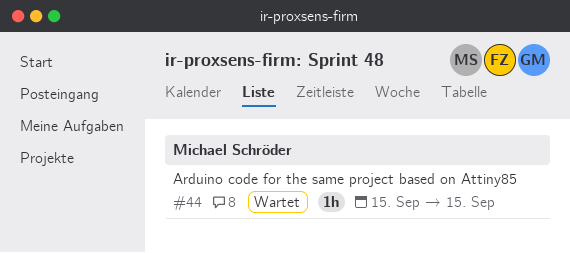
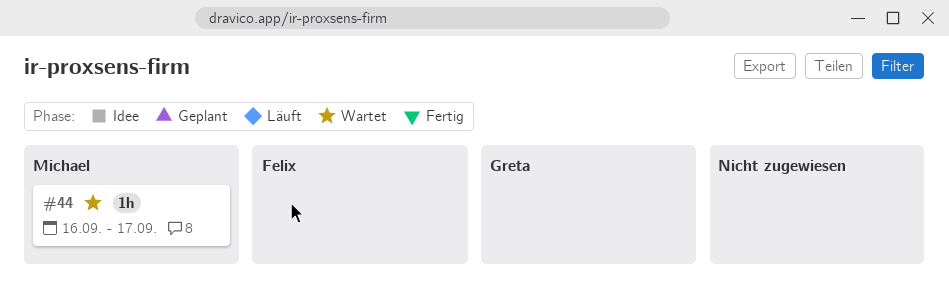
#44, start: Sep 15 -> Sep 16
#44, due: Sep 15 -> Sep 17

